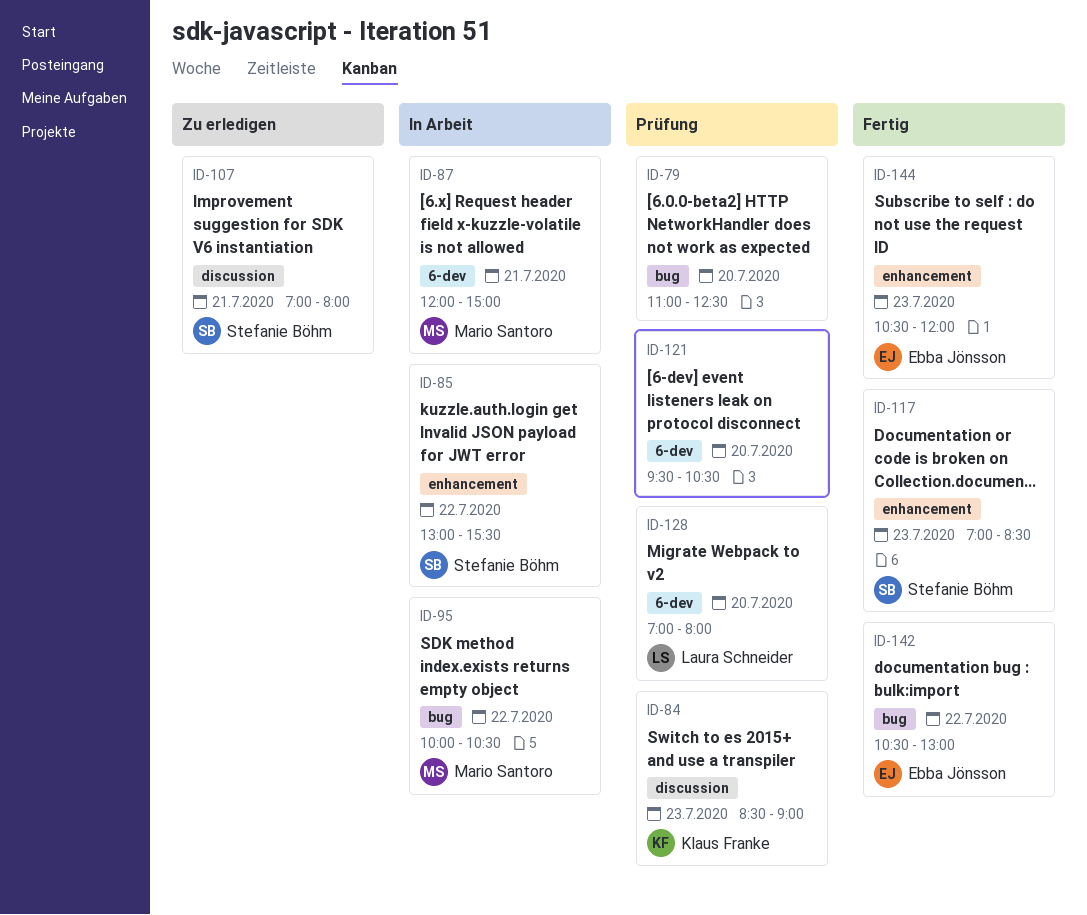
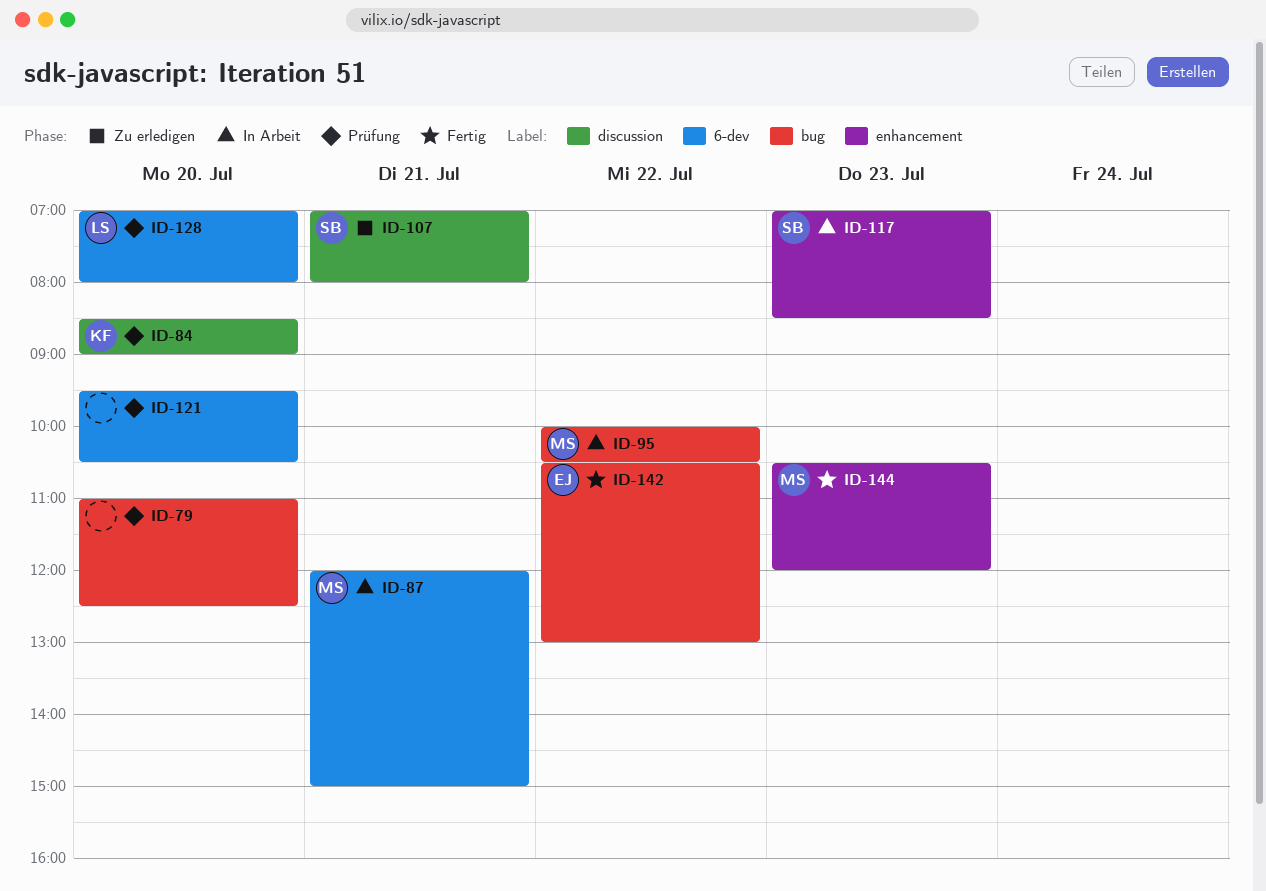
ID-84, day: Jul 23 -> Jul 20
ID-85: present -> none
ID-117, status: Fertig -> In Arbeit
ID-144, owner: Ebba Jönsson -> Mario Santoro

